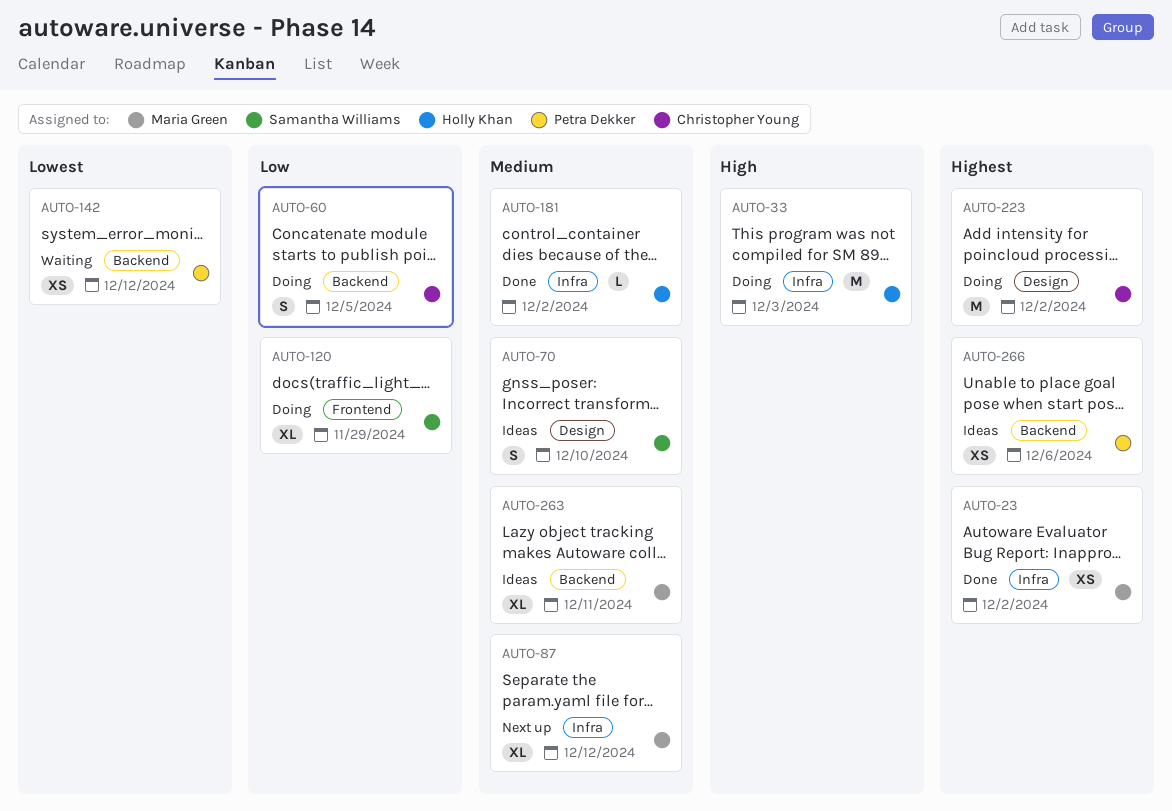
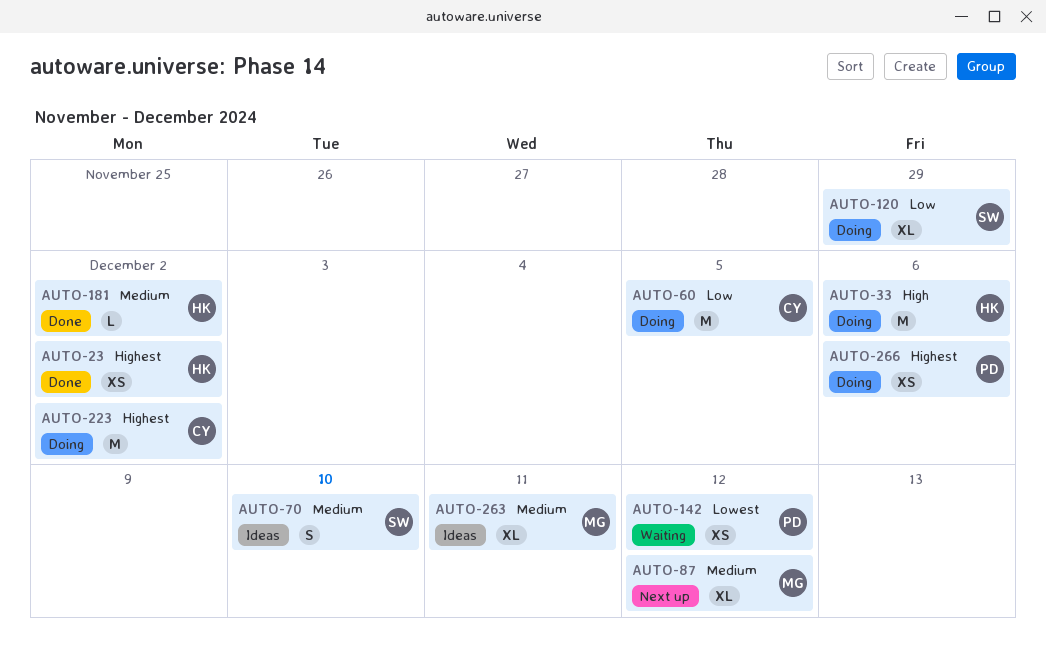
AUTO-23, owner: Maria Green -> Holly Khan
AUTO-33, due: Dec 3 -> Dec 6
AUTO-60, estimate: S -> M
AUTO-266, status: Ideas -> Doing

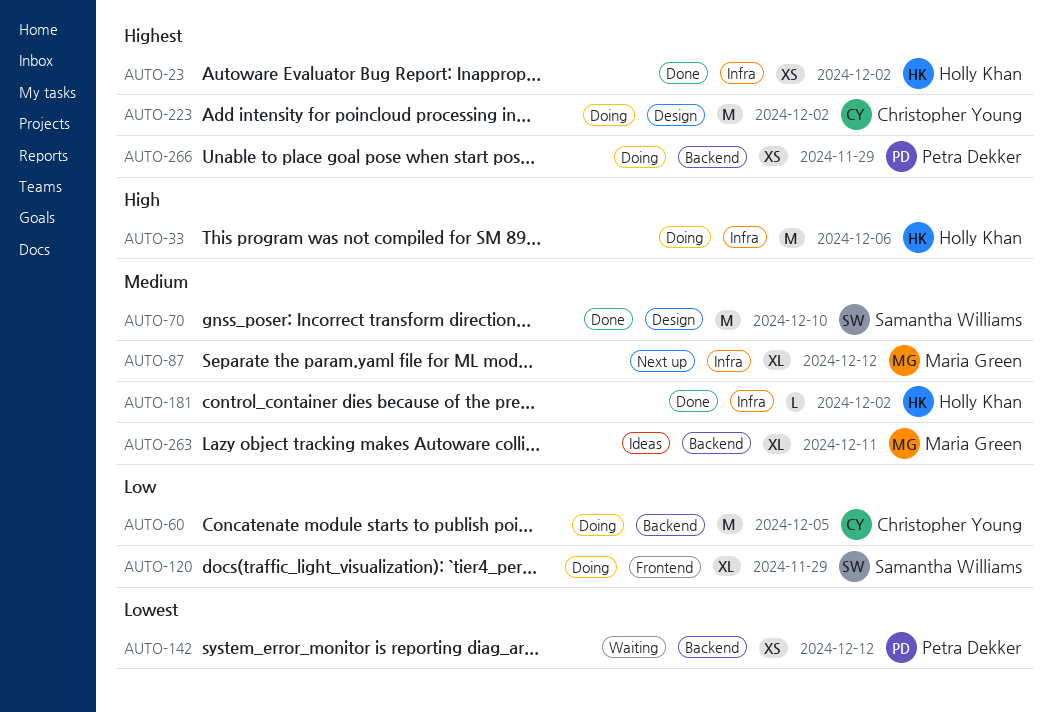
AUTO-70, status: Ideas -> Done
AUTO-70, estimate: S -> M
AUTO-266, due: Dec 6 -> Nov 29

